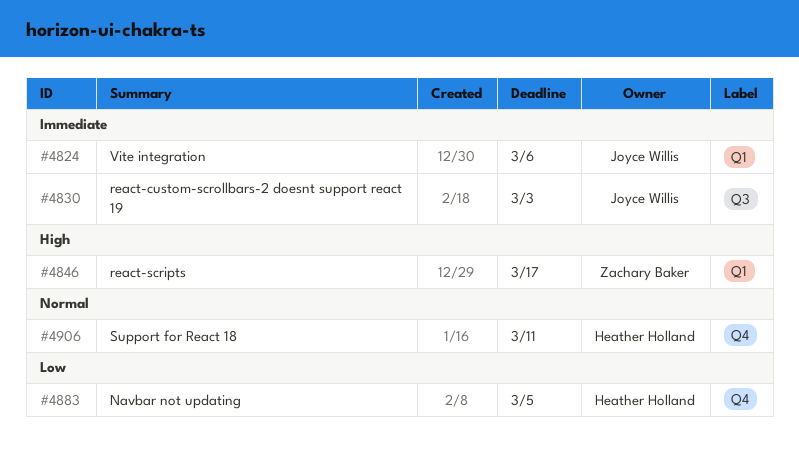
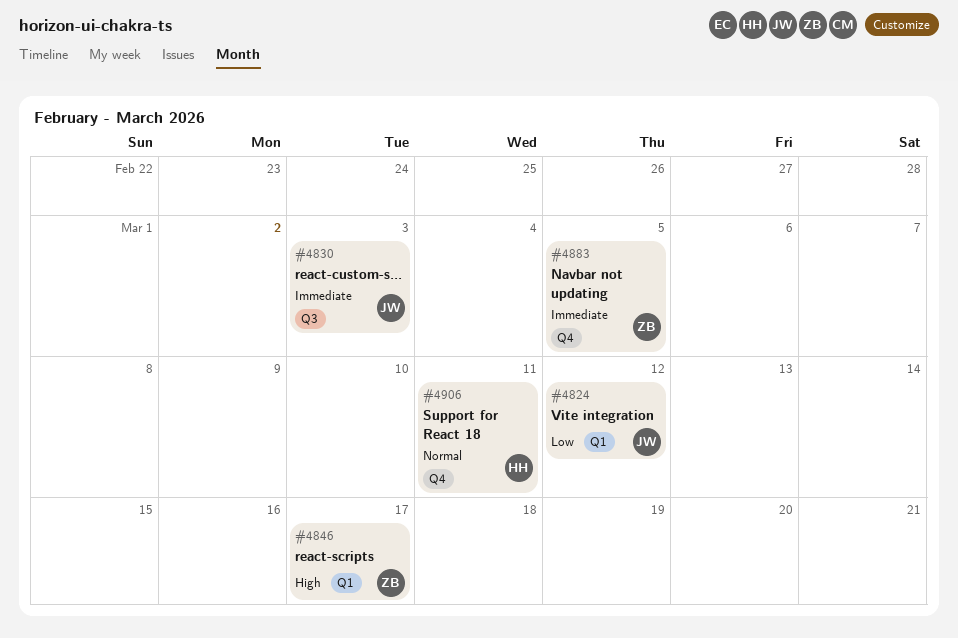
#4824, priority: Immediate -> Low
#4824, due: Mar 6 -> Mar 12
#4883, owner: Heather Holland -> Zachary Baker
#4883, priority: Low -> Immediate

